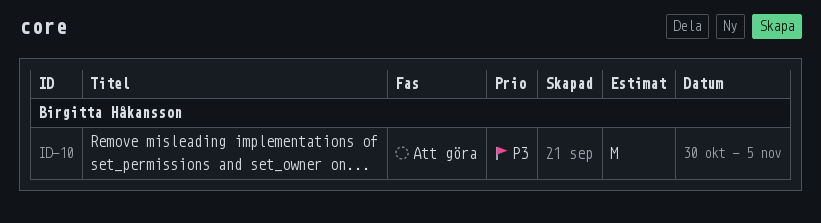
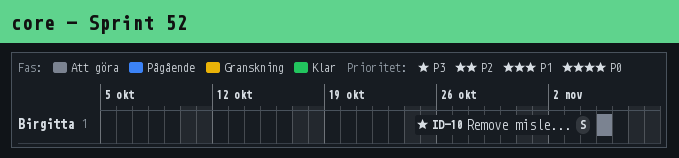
ID-10, estimate: M -> S
ID-10, start: Oct 30 -> Nov 5

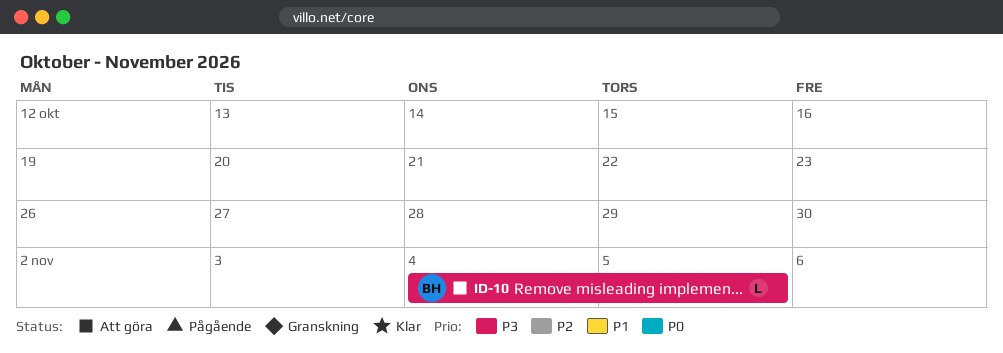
ID-10, estimate: S -> L
ID-10, start: Nov 5 -> Nov 4

